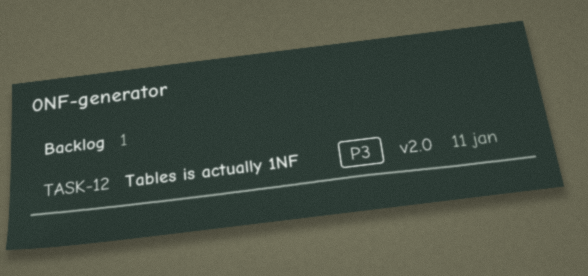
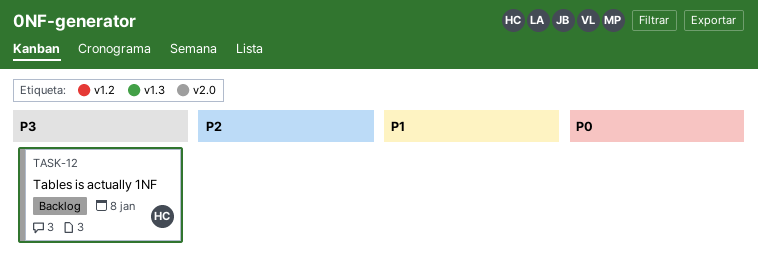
TASK-12, due: Jan 11 -> Jan 8

